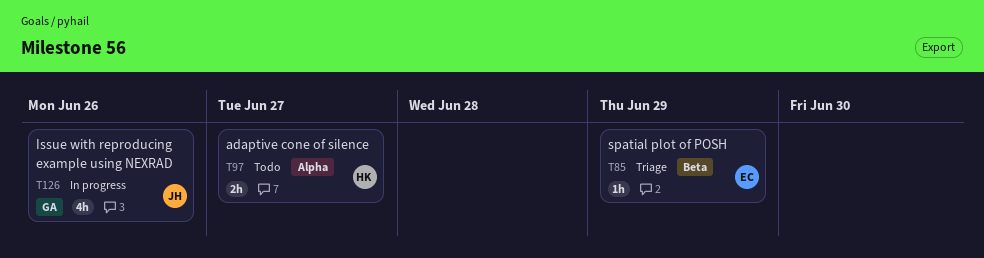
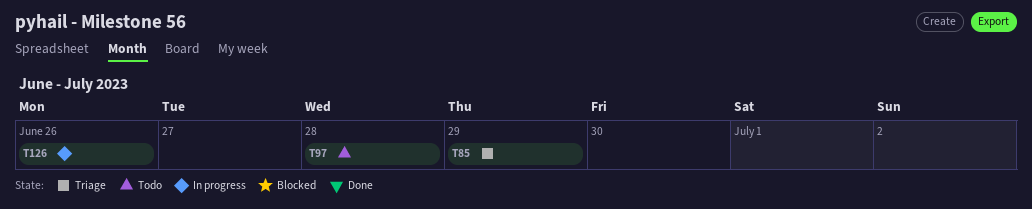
T97, due: Jun 27 -> Jun 28

